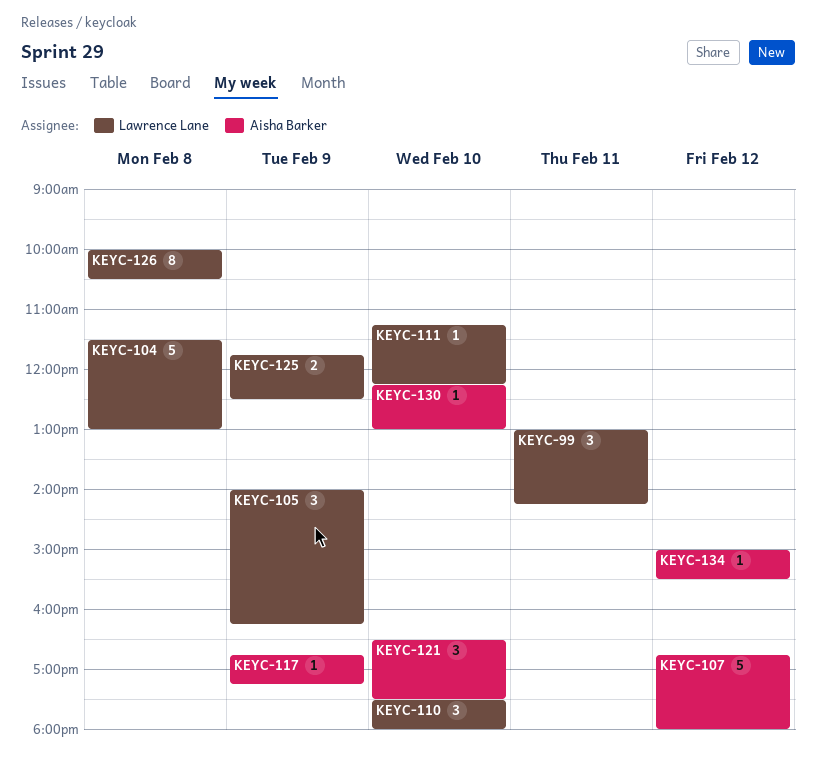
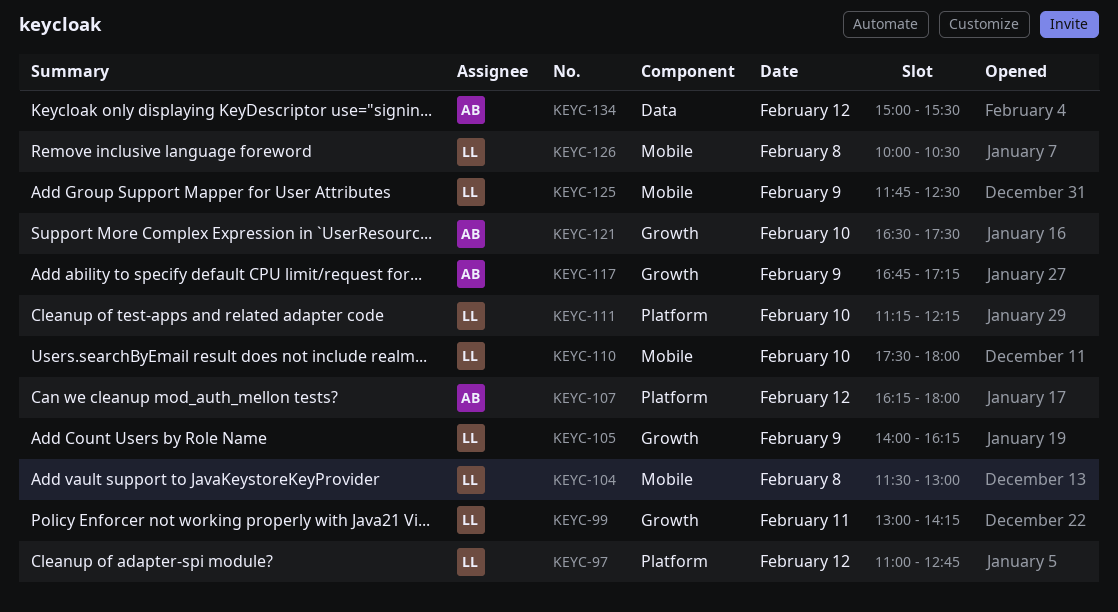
KEYC-97: none -> present
KEYC-107, begins: 16:45 -> 16:15
KEYC-130: present -> none

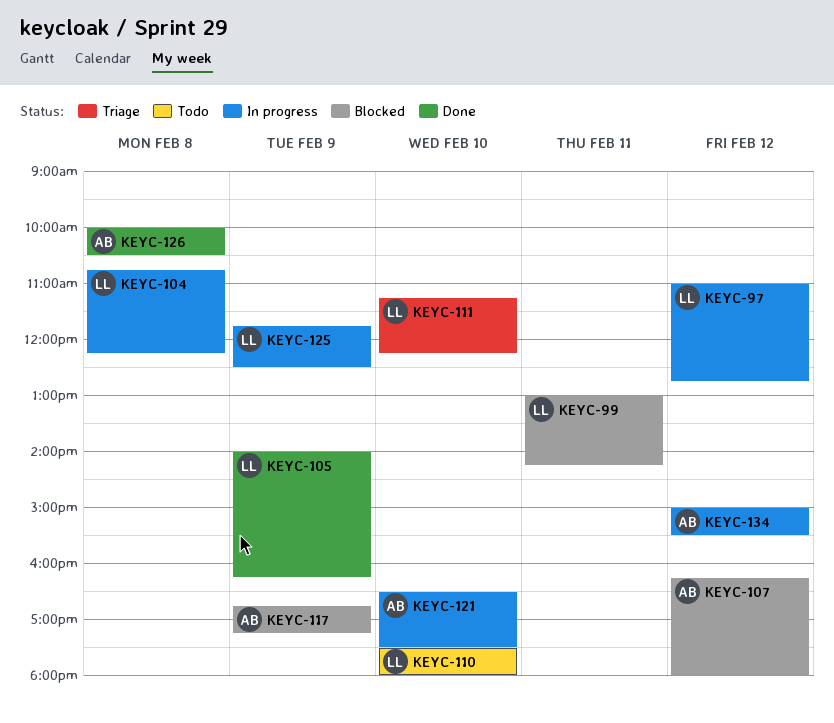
KEYC-104, begins: 11:30 -> 10:45
KEYC-104, ends: 13:00 -> 12:15
KEYC-126, owner: LL -> AB

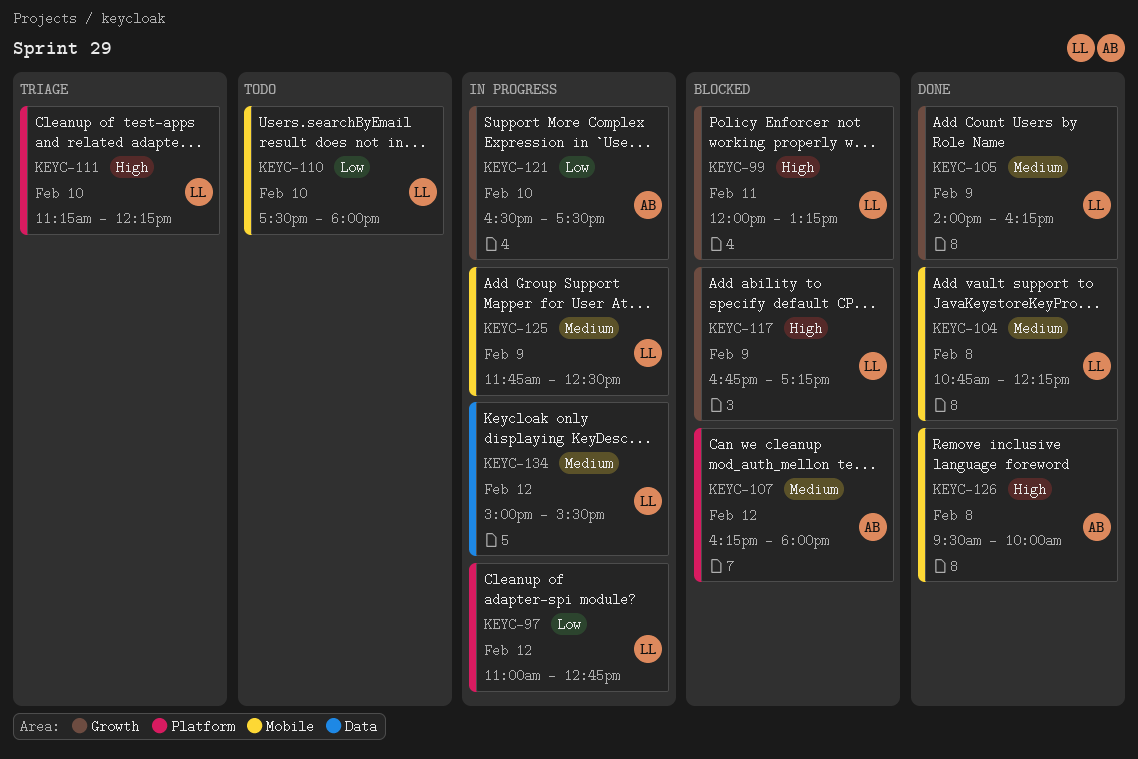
KEYC-99, begins: 13:00 -> 12:00
KEYC-99, ends: 14:15 -> 13:15
KEYC-104, status: In progress -> Done
KEYC-117, owner: AB -> LL
KEYC-126, begins: 10:00 -> 09:30
KEYC-126, ends: 10:30 -> 10:00
KEYC-134, owner: AB -> LL

